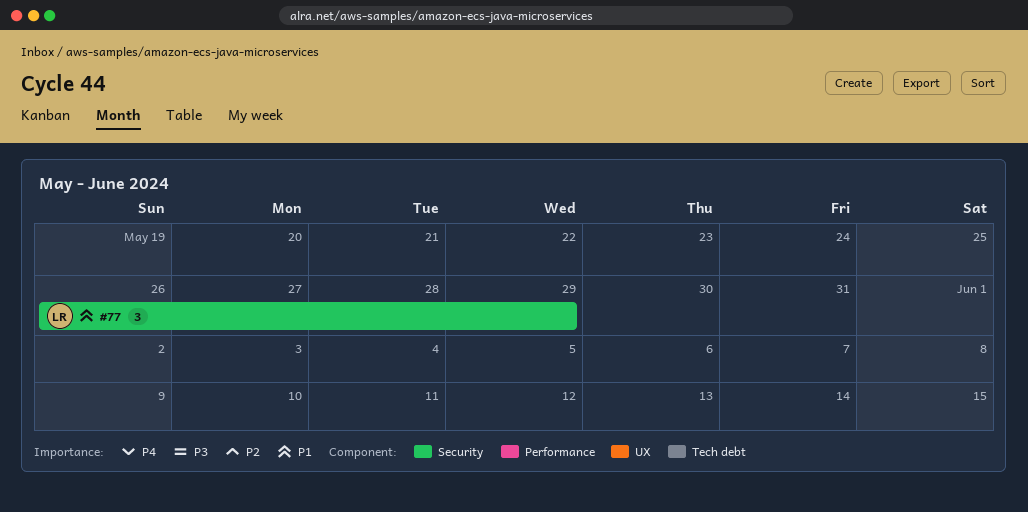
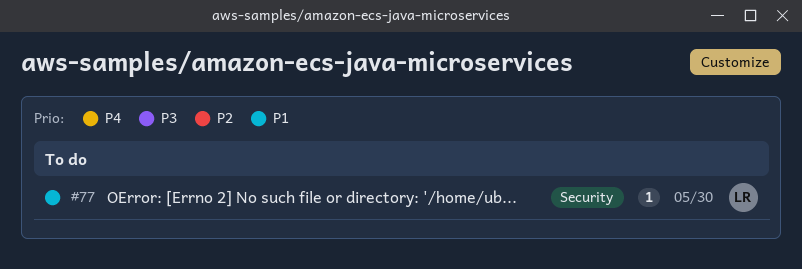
#77, estimate: 3 -> 1
#77, due: May 29 -> May 30

